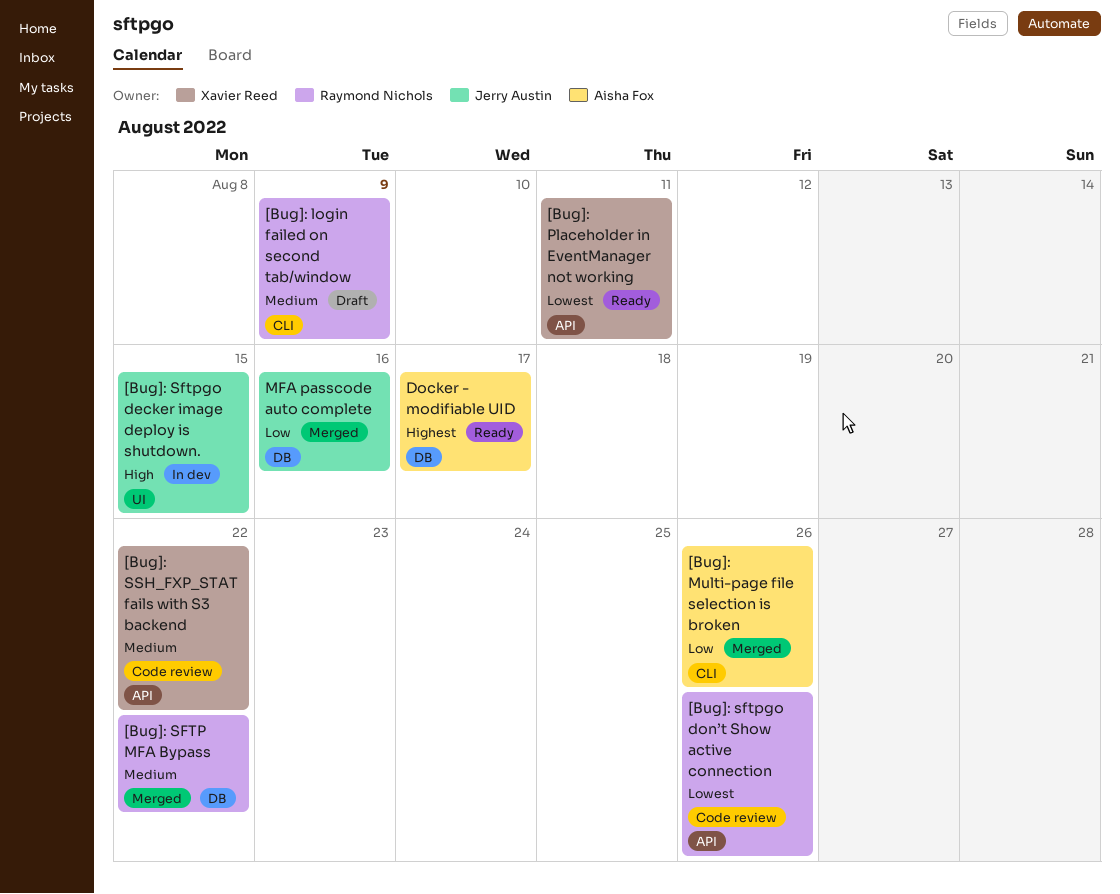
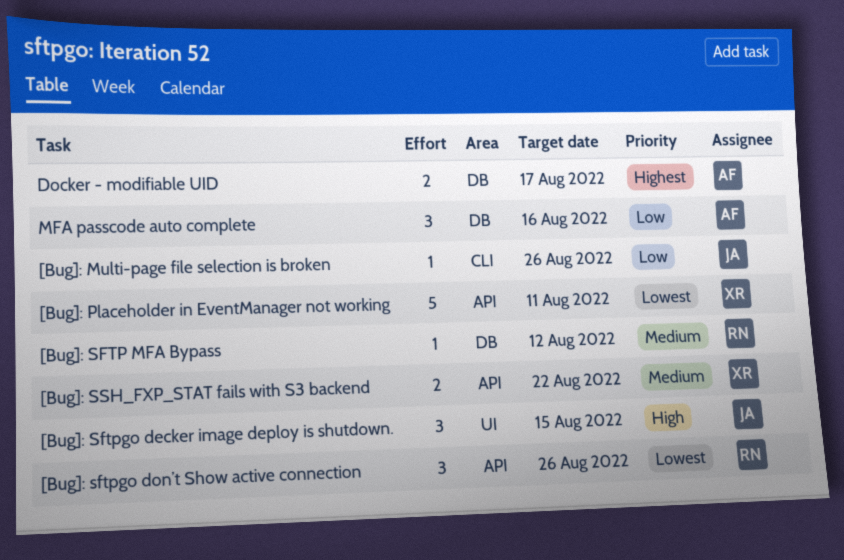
[Bug]: login failed on second tab/window: present -> none
[Bug]: Multi-page file selection is broken, owner: Aisha Fox -> Jerry Austin
[Bug]: SFTP MFA Bypass, due: Aug 22 -> Aug 12
MFA passcode auto complete, owner: Jerry Austin -> Aisha Fox

